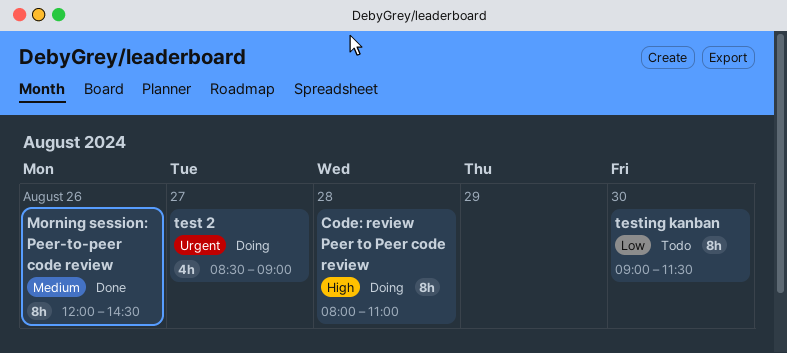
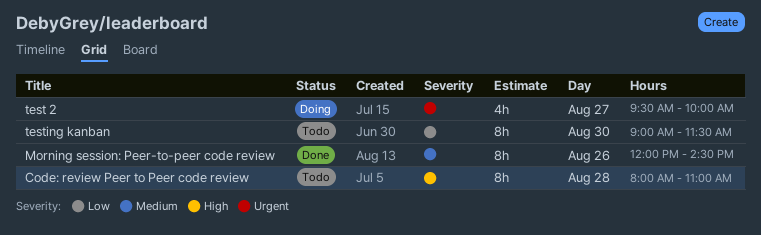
Code: review Peer to Peer code review, status: Doing -> Todo
test 2, begins: 08:30 -> 09:30
test 2, ends: 09:00 -> 10:00

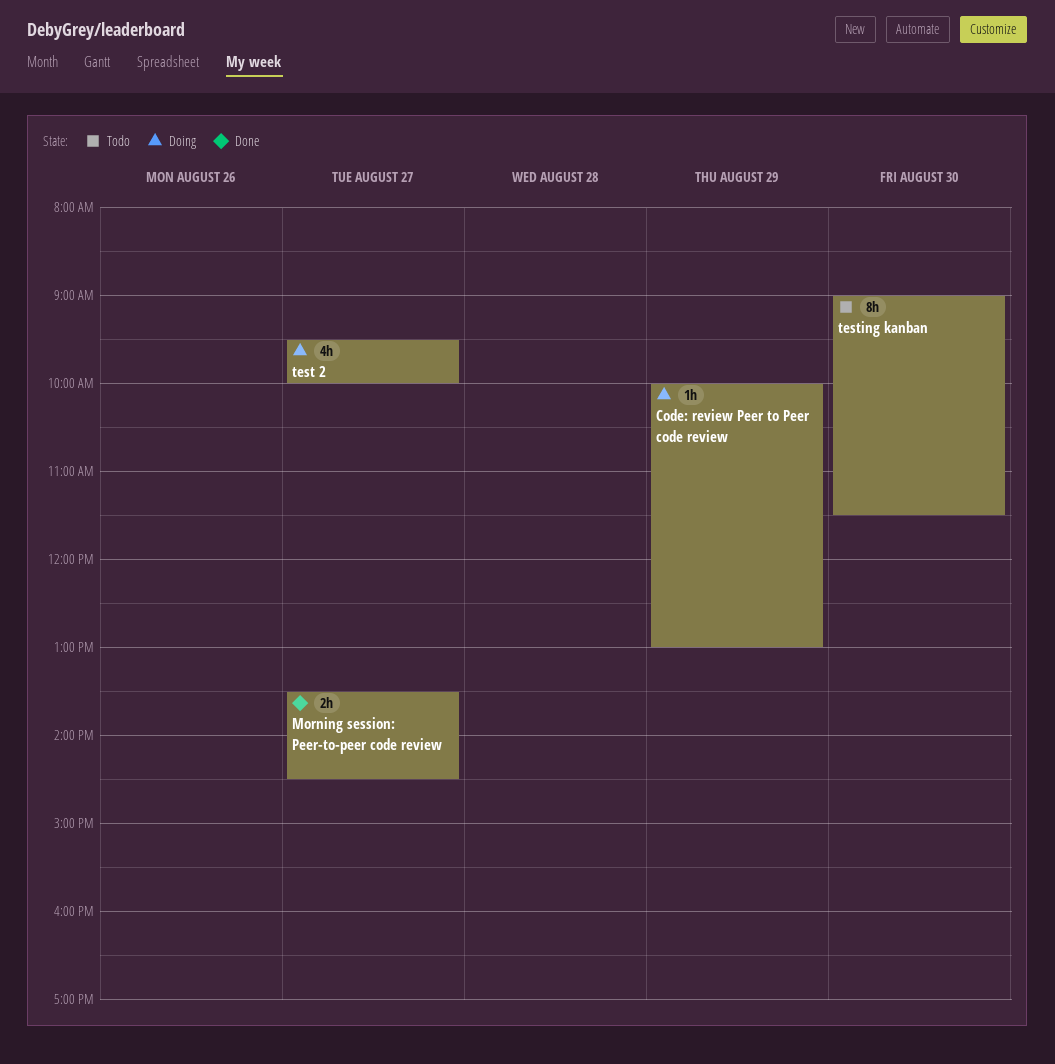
Code: review Peer to Peer code review, status: Todo -> Doing
Code: review Peer to Peer code review, estimate: 8h -> 1h
Code: review Peer to Peer code review, day: Aug 28 -> Aug 29
Code: review Peer to Peer code review, begins: 08:00 -> 10:00
Code: review Peer to Peer code review, ends: 11:00 -> 13:00
Morning session: Peer-to-peer code review, estimate: 8h -> 2h
Morning session: Peer-to-peer code review, day: Aug 26 -> Aug 27
Morning session: Peer-to-peer code review, begins: 12:00 -> 13:30

